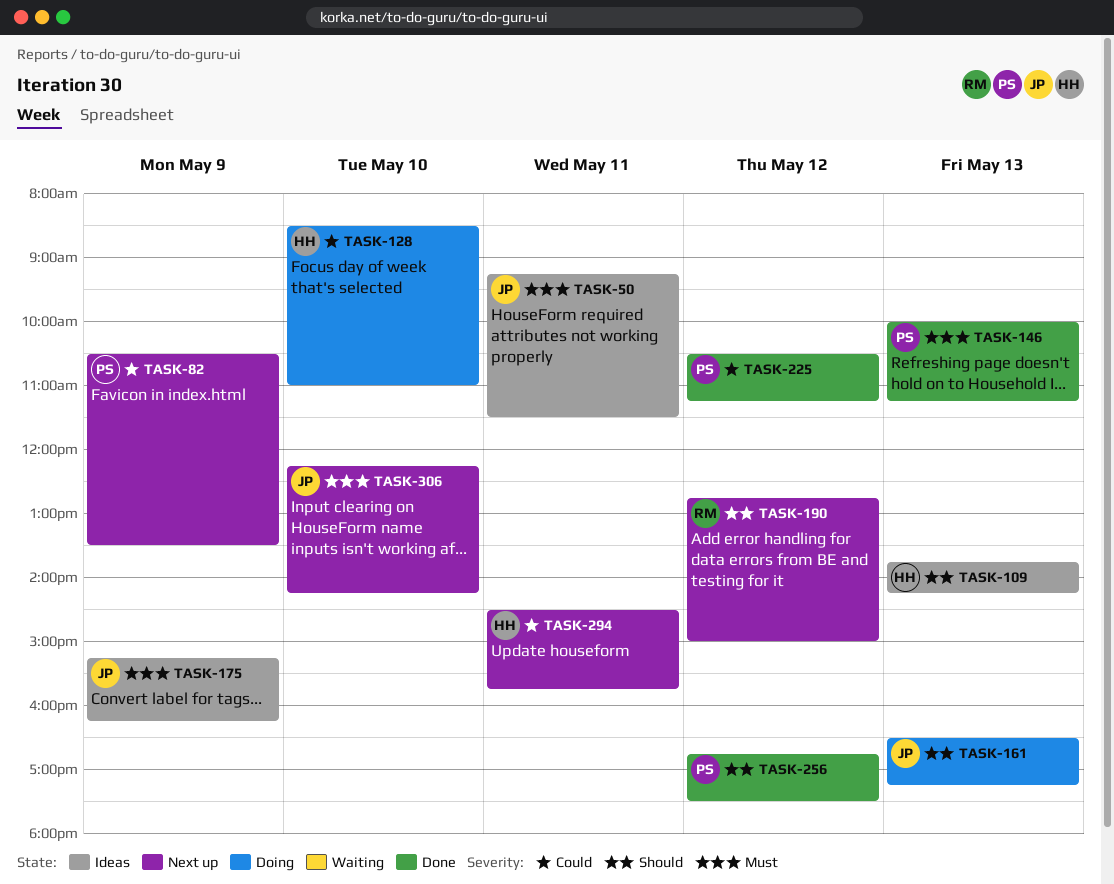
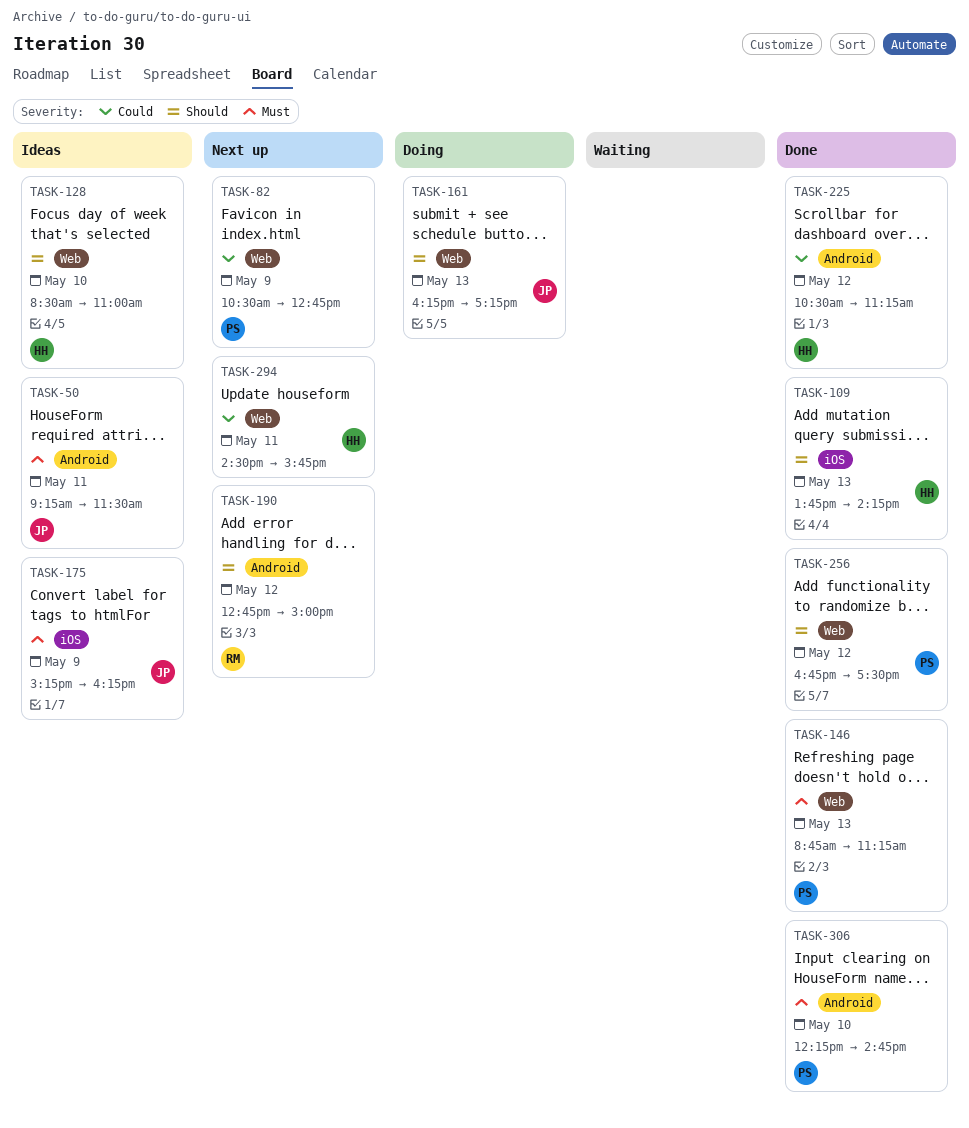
TASK-82, ends: 13:30 -> 12:45
TASK-109, status: Ideas -> Done
TASK-128, status: Doing -> Ideas
TASK-128, priority: Could -> Should
TASK-146, begins: 10:00 -> 08:45
TASK-161, begins: 16:30 -> 16:15
TASK-225, owner: PS -> HH
TASK-306, status: Next up -> Done
TASK-306, owner: JP -> PS
TASK-306, ends: 14:15 -> 14:45

